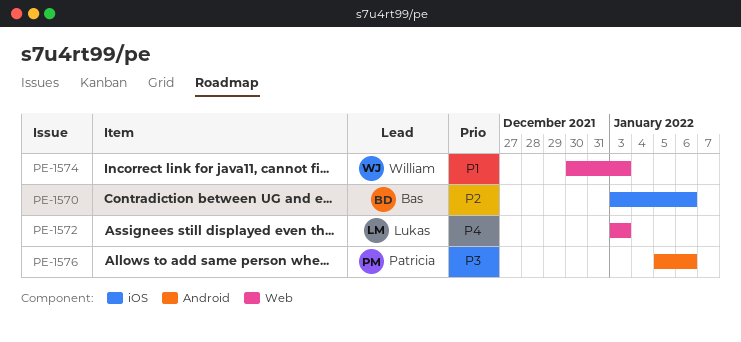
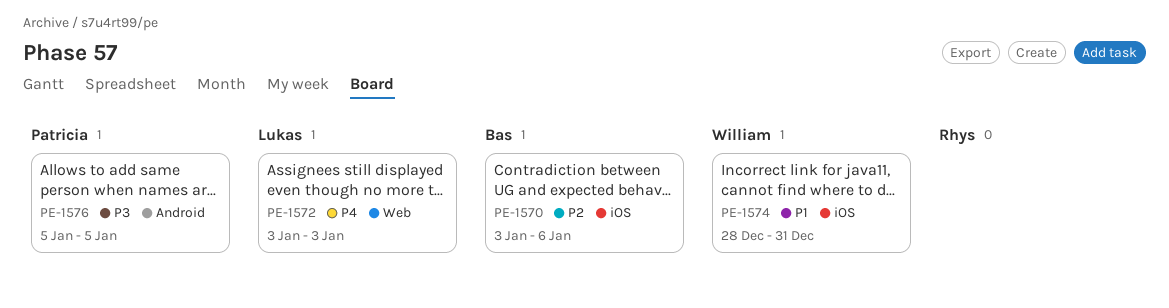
PE-1574, label: Web -> iOS
PE-1574, start: Dec 30 -> Dec 28
PE-1574, due: Jan 3 -> Dec 31
PE-1576, due: Jan 6 -> Jan 5

